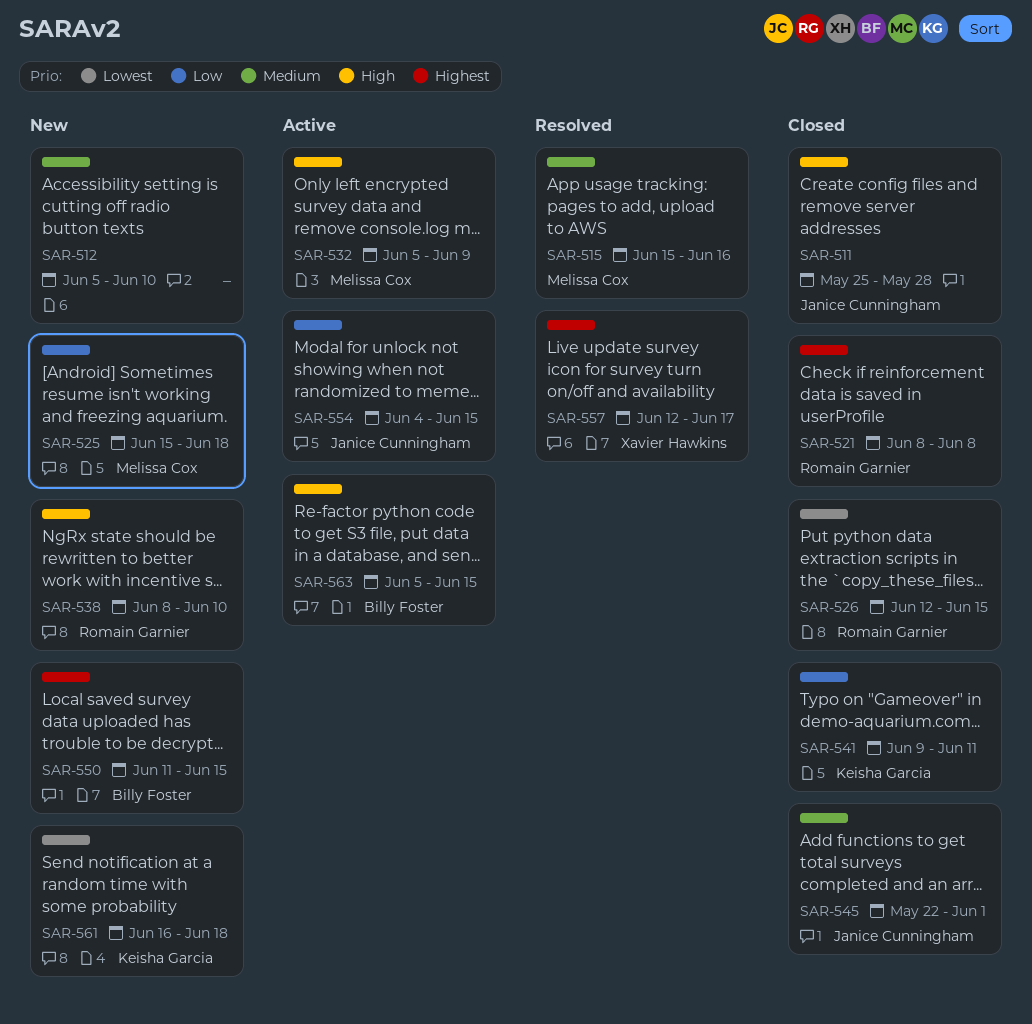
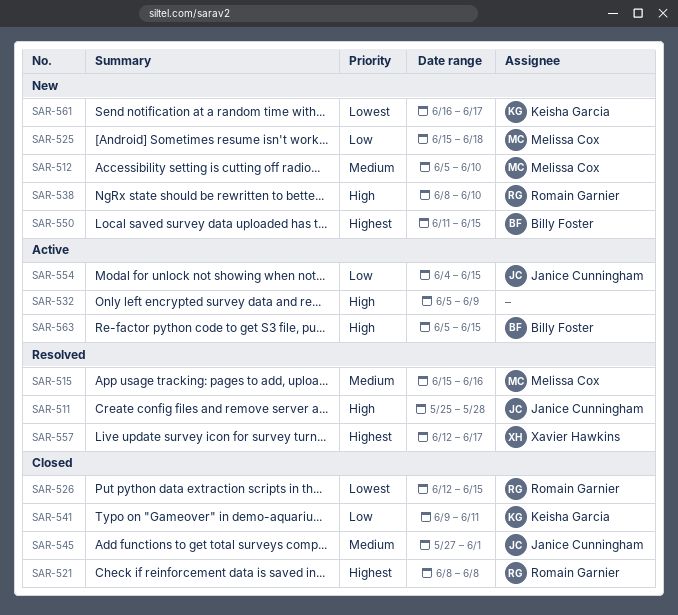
SAR-511, status: Closed -> Resolved
SAR-512, owner: none -> Melissa Cox
SAR-532, owner: Melissa Cox -> none
SAR-545, start: May 22 -> May 27
SAR-561, due: Jun 18 -> Jun 17

